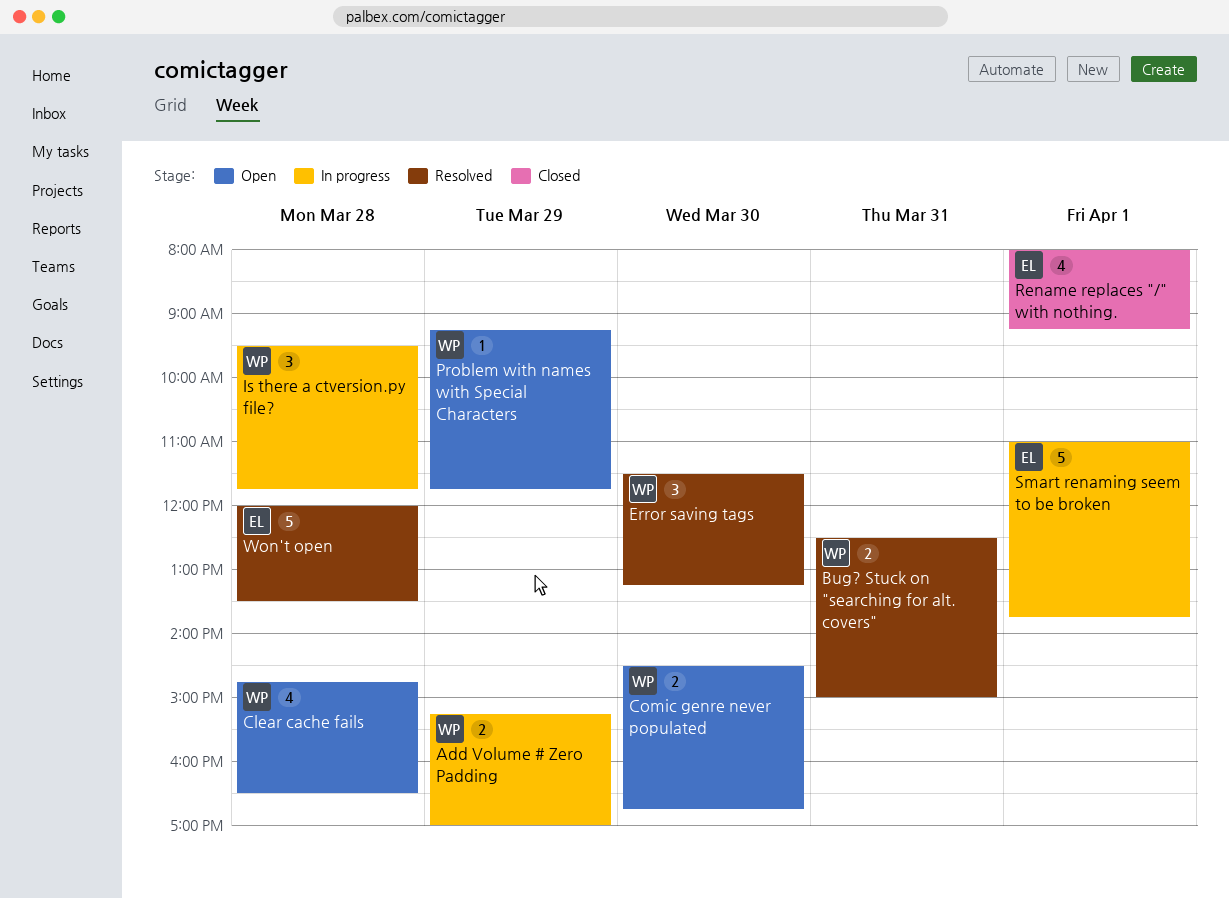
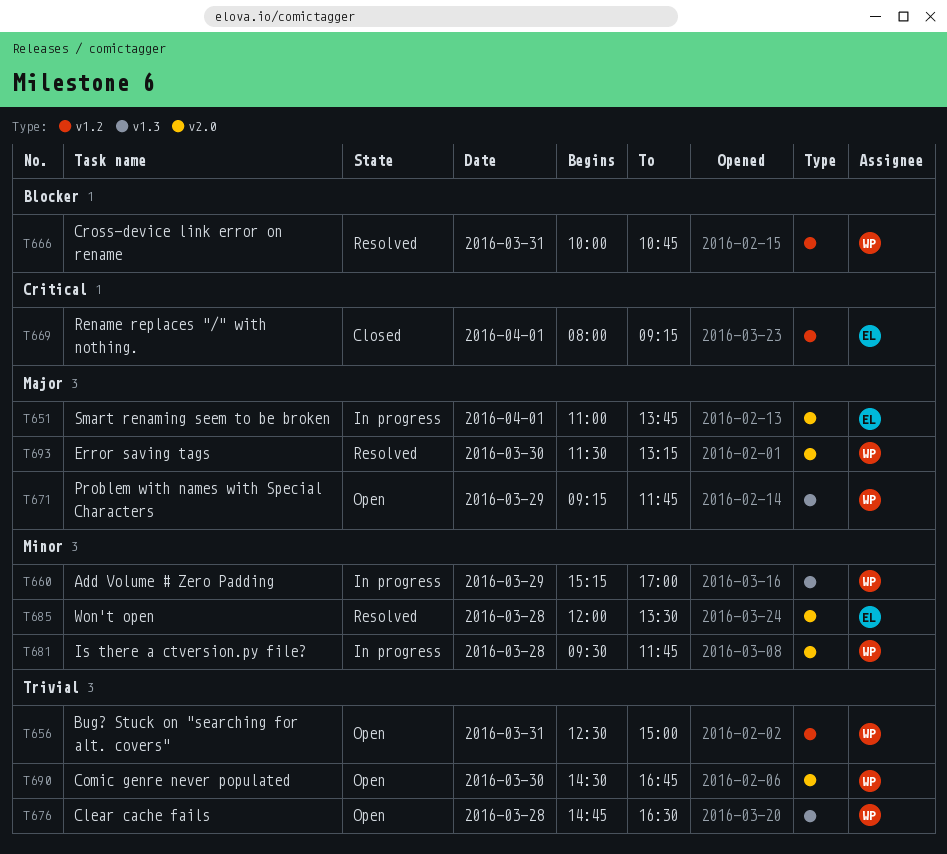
Bug? Stuck on "searching for alt. covers", status: Resolved -> Open
Cross-device link error on rename: none -> present

